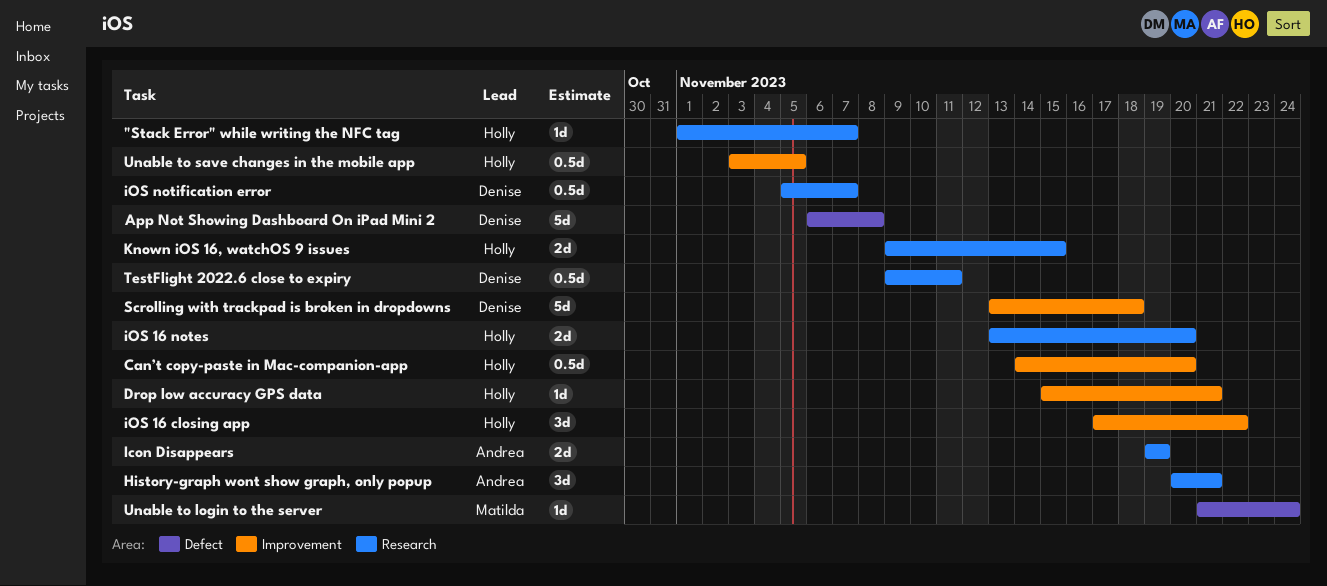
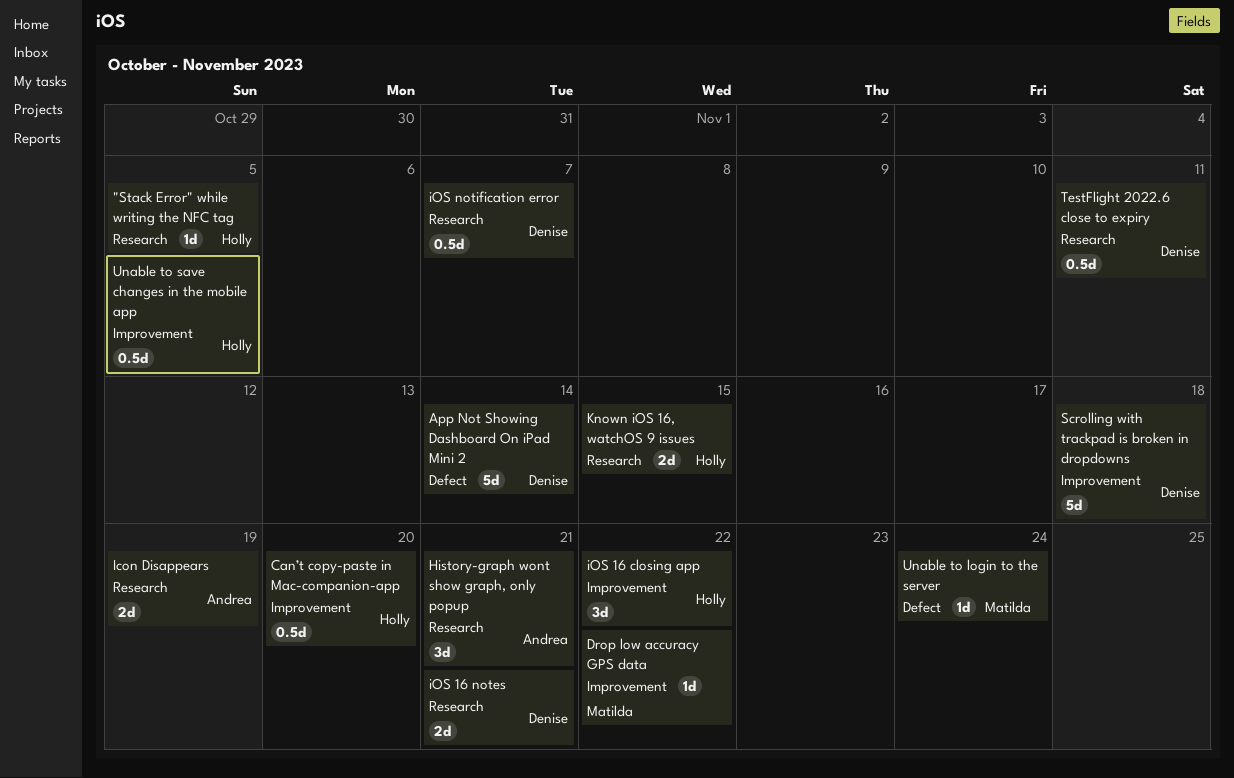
"Stack Error" while writing the NFC tag, due: Nov 7 -> Nov 5
App Not Showing Dashboard On iPad Mini 2, due: Nov 8 -> Nov 14
Drop low accuracy GPS data, owner: Holly -> Matilda
Drop low accuracy GPS data, due: Nov 21 -> Nov 22
iOS 16 notes, owner: Holly -> Denise
iOS 16 notes, due: Nov 20 -> Nov 21

